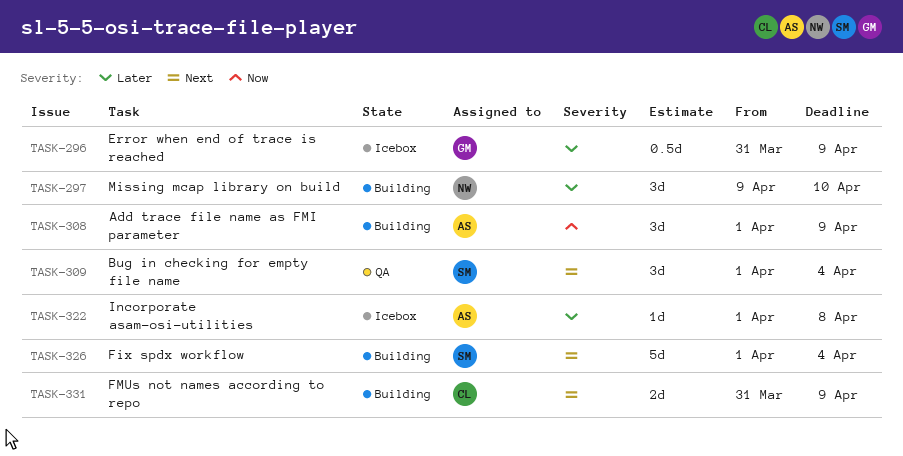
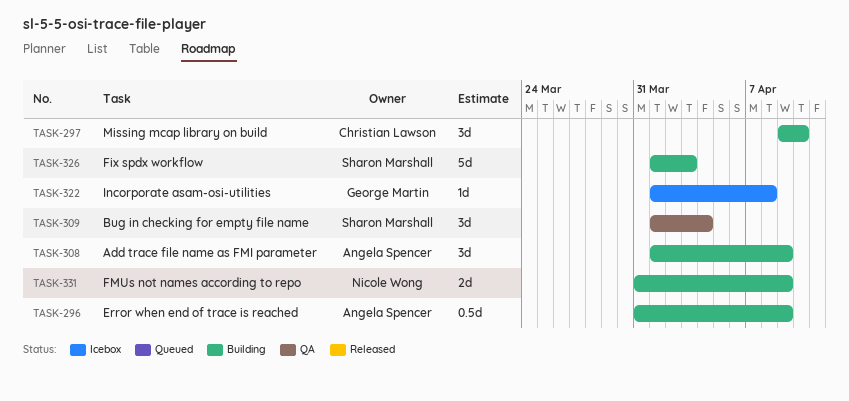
TASK-296, status: Icebox -> Building
TASK-296, owner: George Martin -> Angela Spencer
TASK-297, owner: Nicole Wong -> Christian Lawson
TASK-322, owner: Angela Spencer -> George Martin
TASK-326, due: Apr 4 -> Apr 3
TASK-331, owner: Christian Lawson -> Nicole Wong

